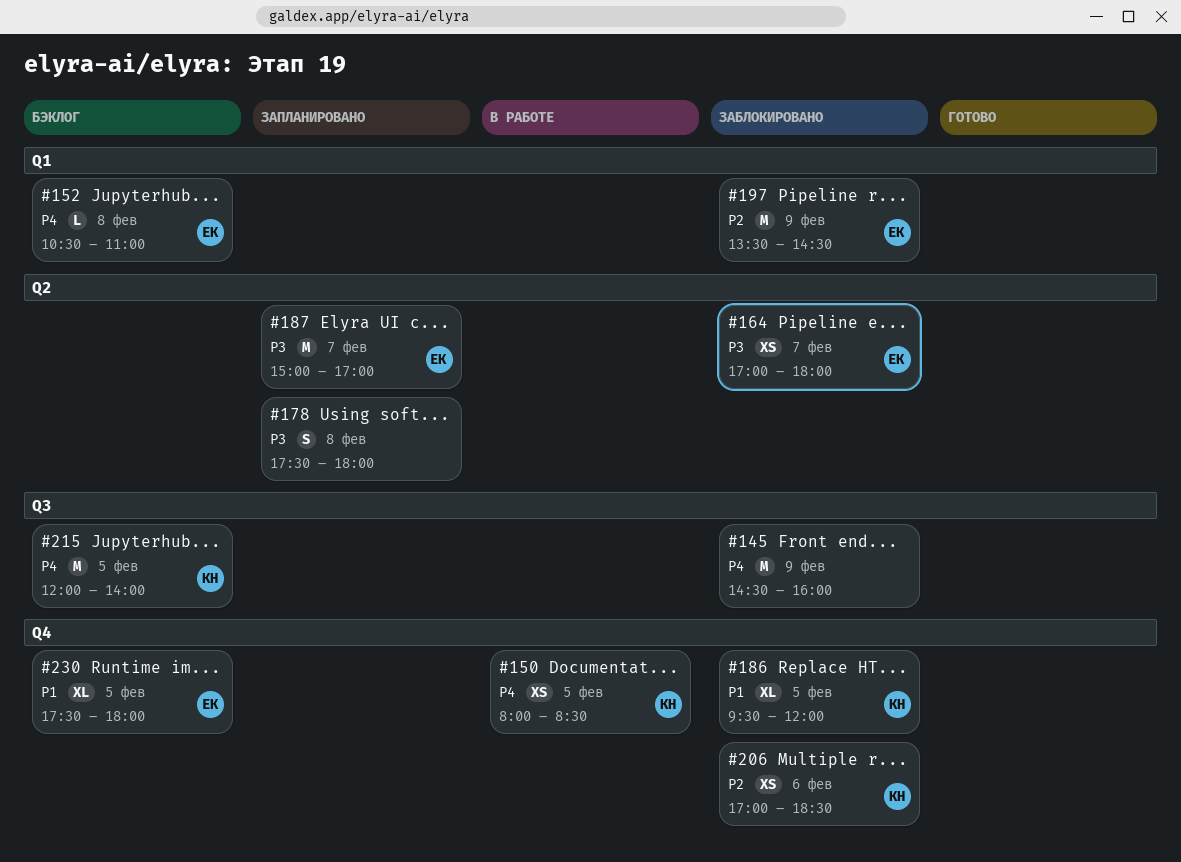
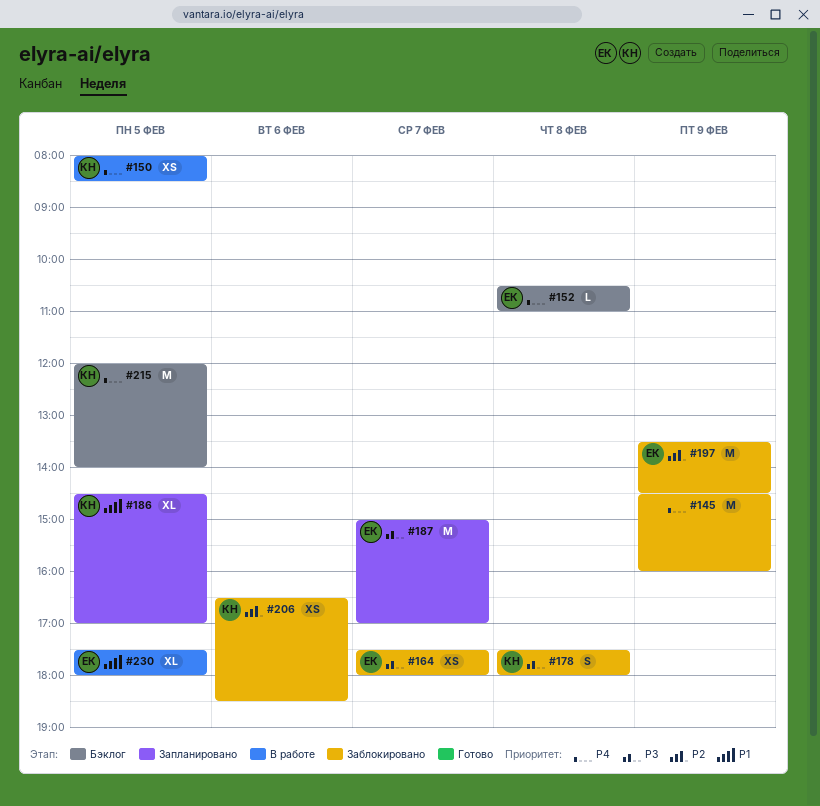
#164, begins: 17:00 -> 17:30
#178, status: Запланировано -> Заблокировано
#178, owner: none -> КН
#186, status: Заблокировано -> Запланировано
#186, begins: 09:30 -> 14:30
#186, ends: 12:00 -> 17:00
#206, begins: 17:00 -> 16:30
#230, status: Бэклог -> В работе

